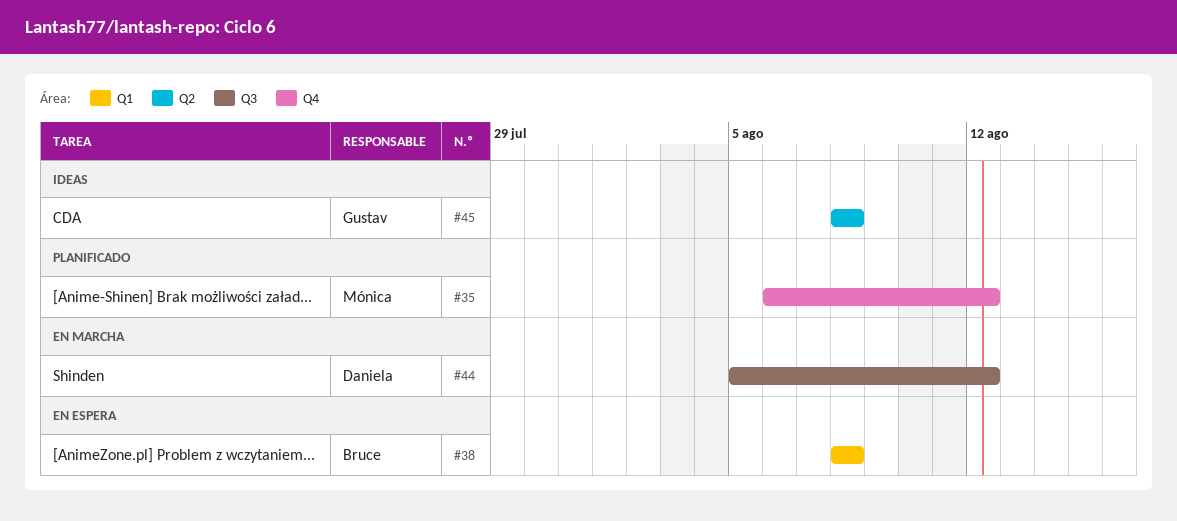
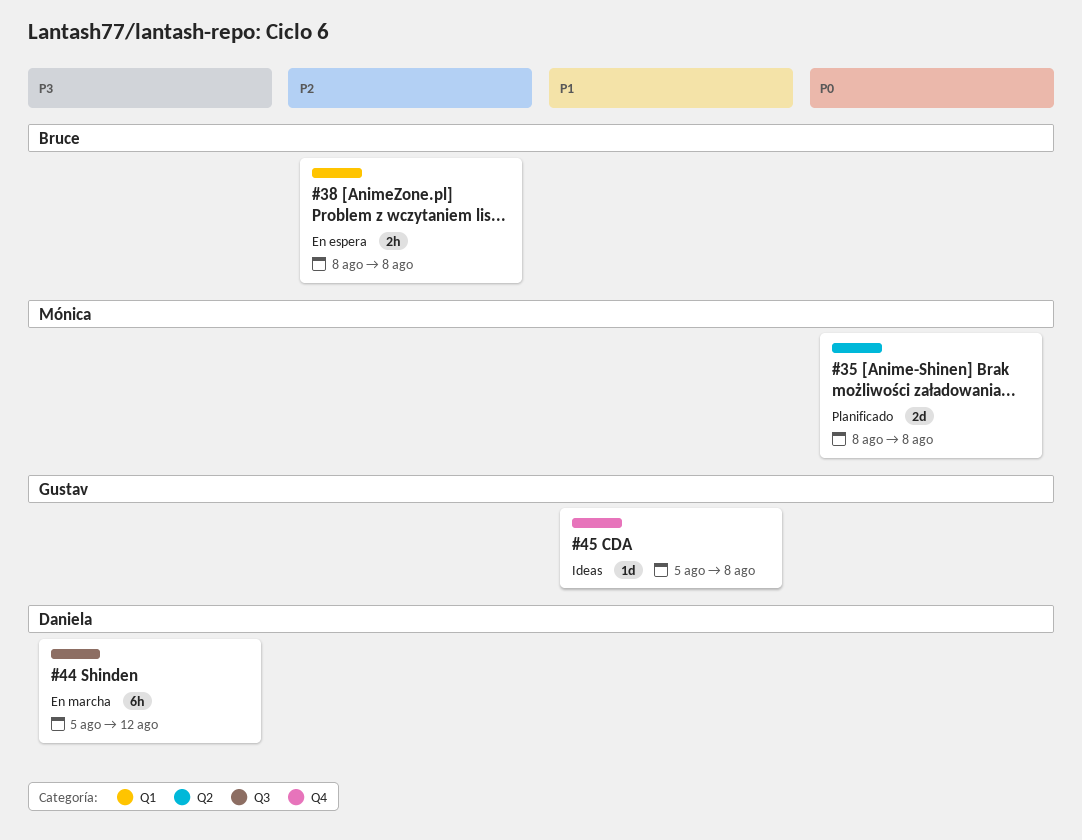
#35, label: Q4 -> Q2
#35, start: Aug 6 -> Aug 8
#35, due: Aug 12 -> Aug 8
#45, label: Q2 -> Q4
#45, start: Aug 8 -> Aug 5

